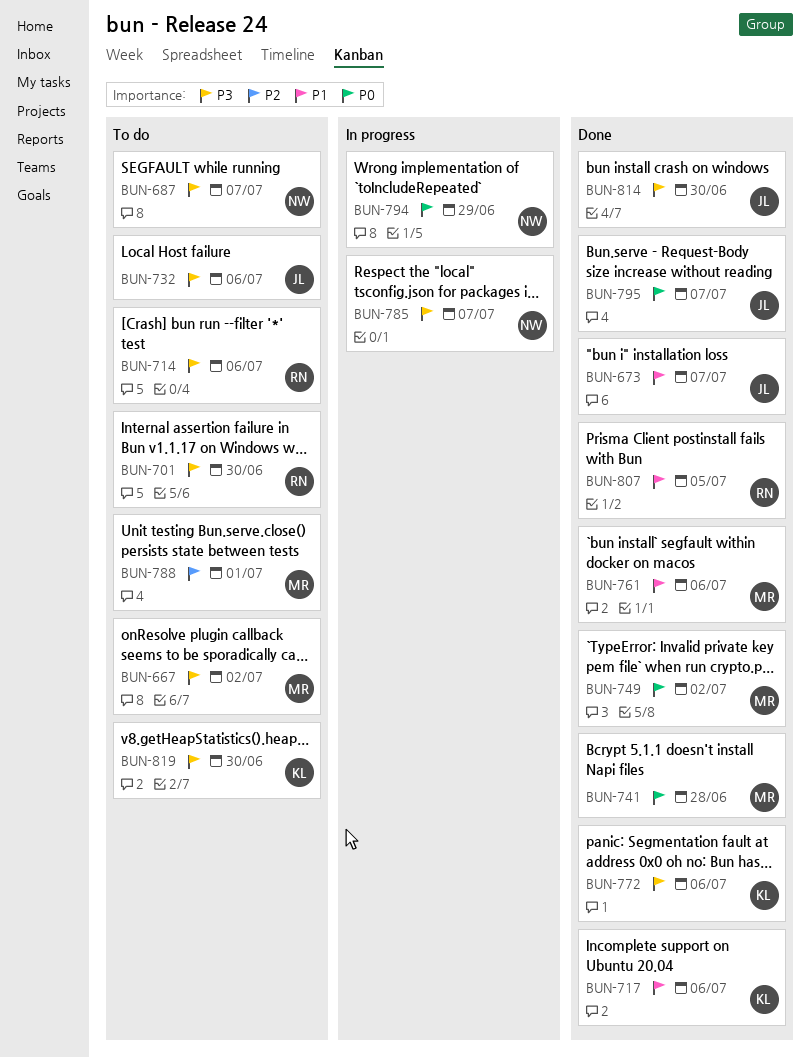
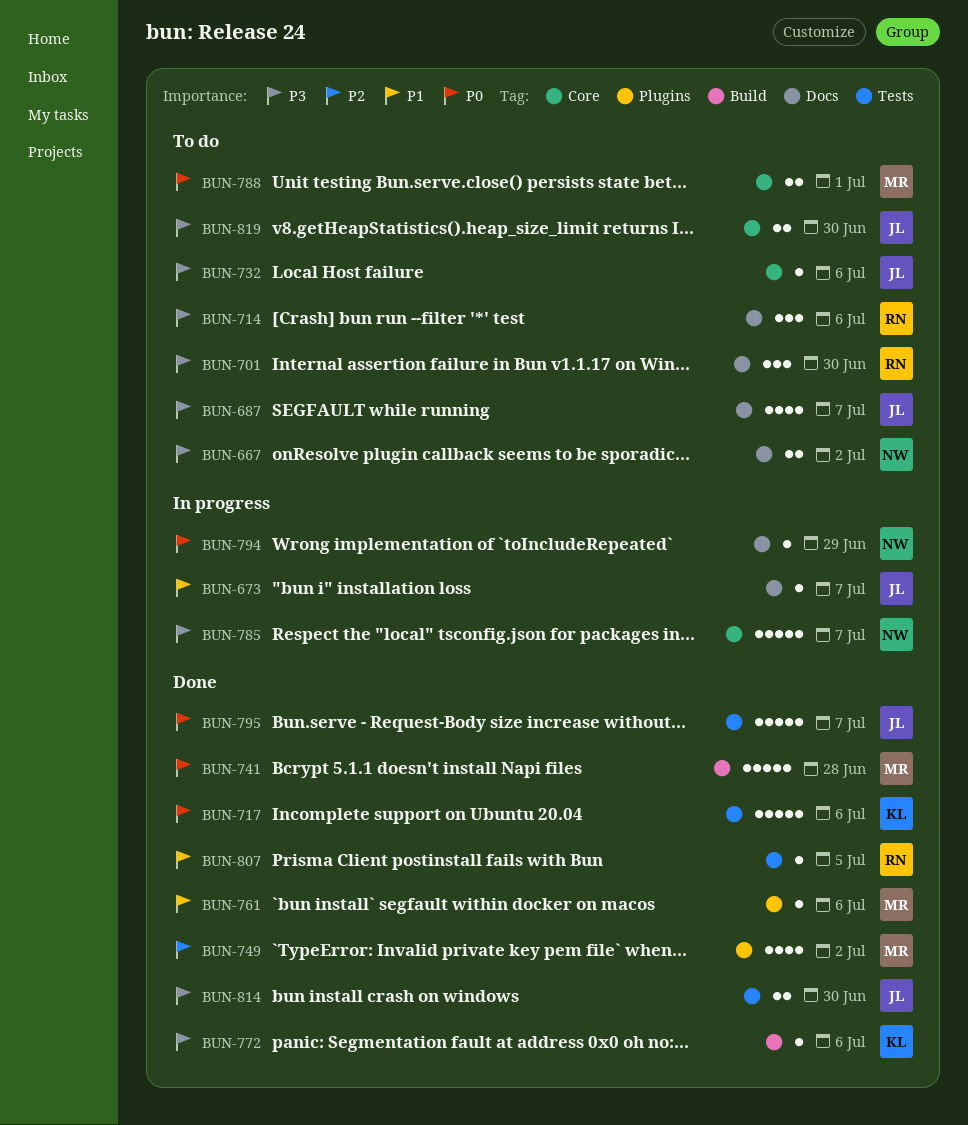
BUN-667, owner: MR -> NW
BUN-673, status: Done -> In progress
BUN-687, owner: NW -> JL
BUN-717, priority: P1 -> P0
BUN-749, priority: P0 -> P2
BUN-788, priority: P2 -> P0
BUN-819, owner: KL -> JL

